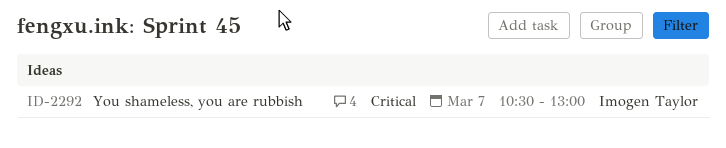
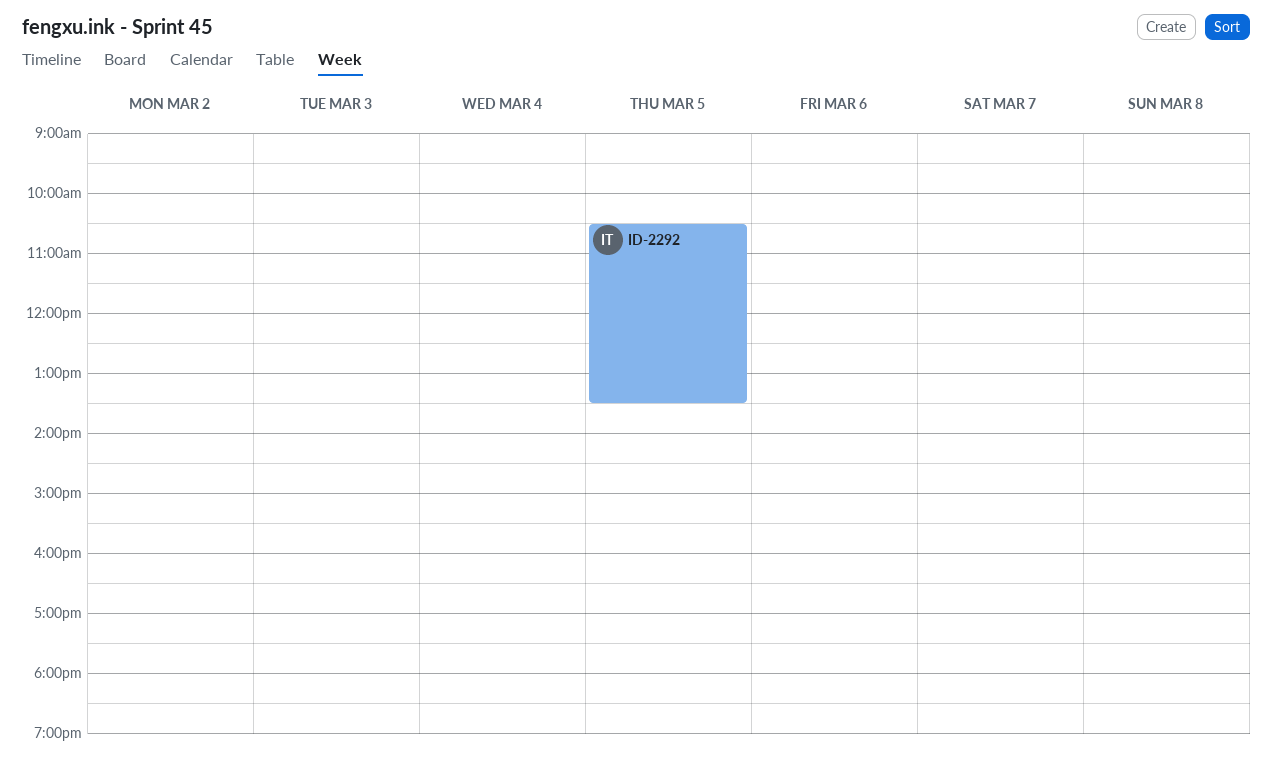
ID-2292, day: Mar 7 -> Mar 5
ID-2292, ends: 13:00 -> 13:30

